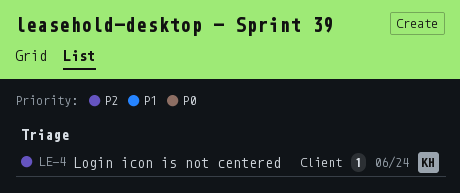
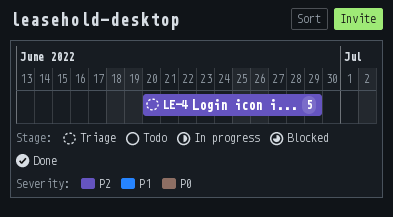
LE-4, estimate: 1 -> 5
LE-4, due: Jun 24 -> Jun 29

